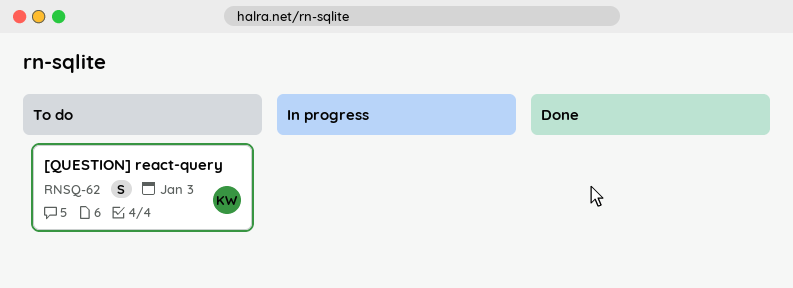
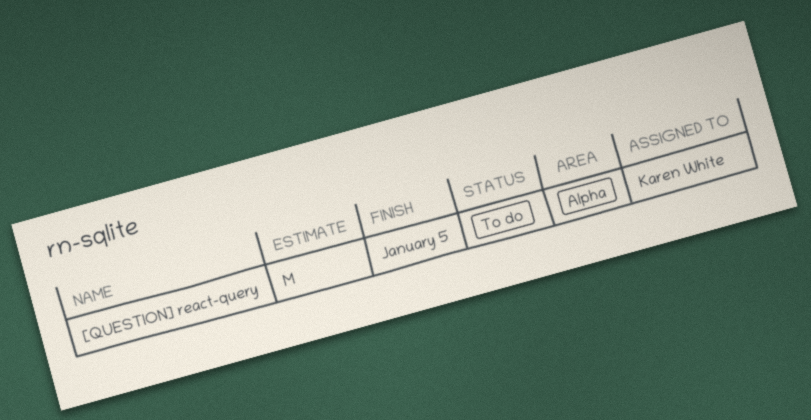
[QUESTION] react-query, estimate: S -> M
[QUESTION] react-query, due: Jan 3 -> Jan 5

